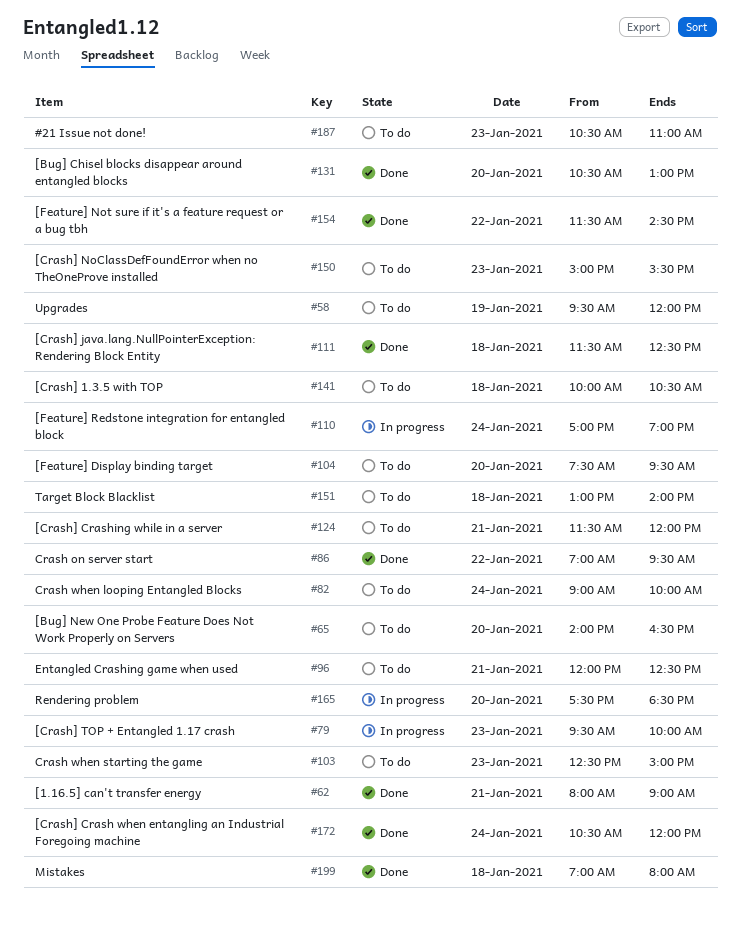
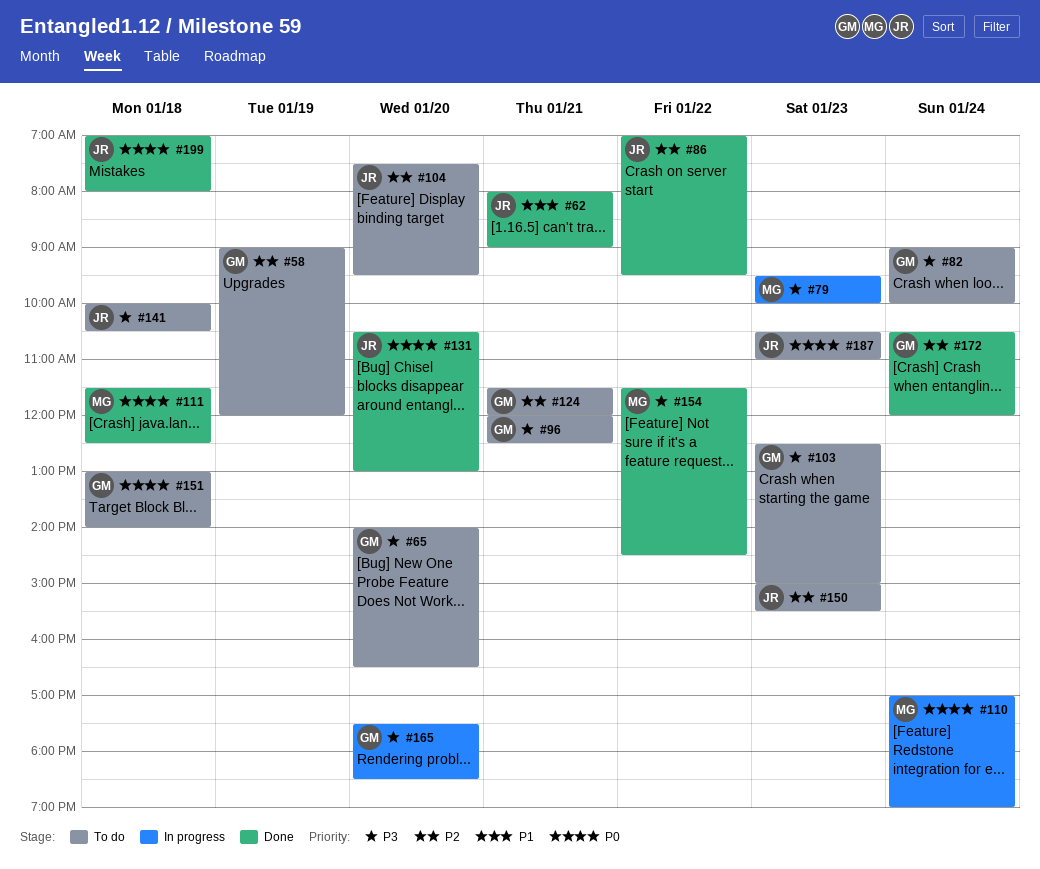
#58, begins: 09:30 -> 09:00

